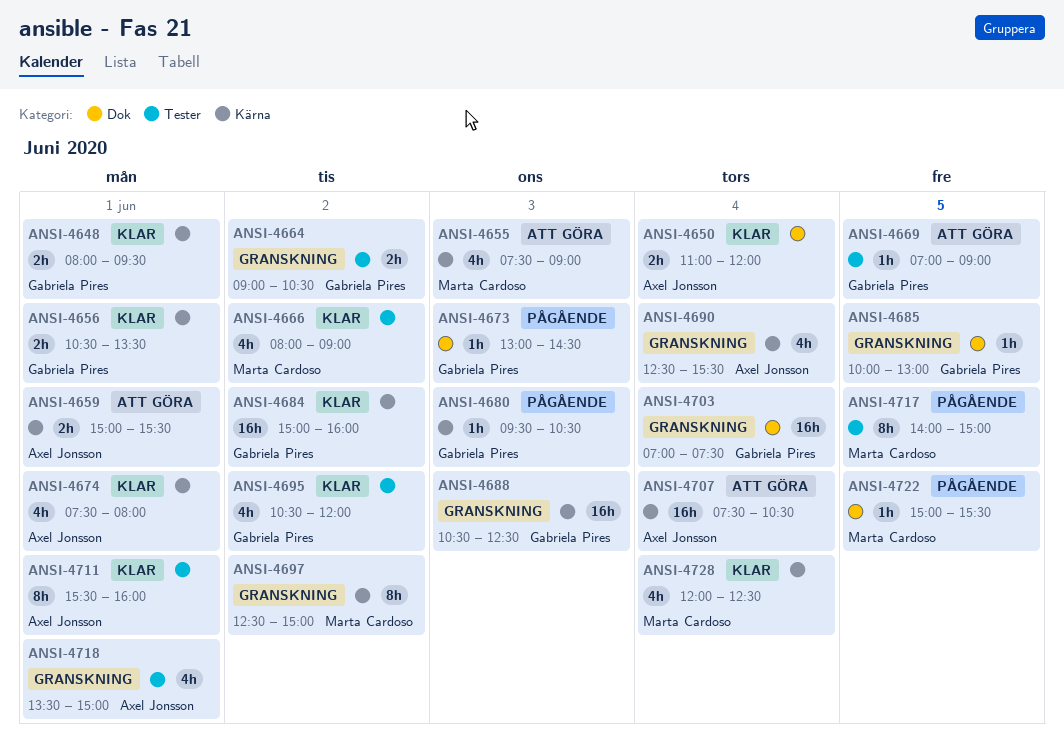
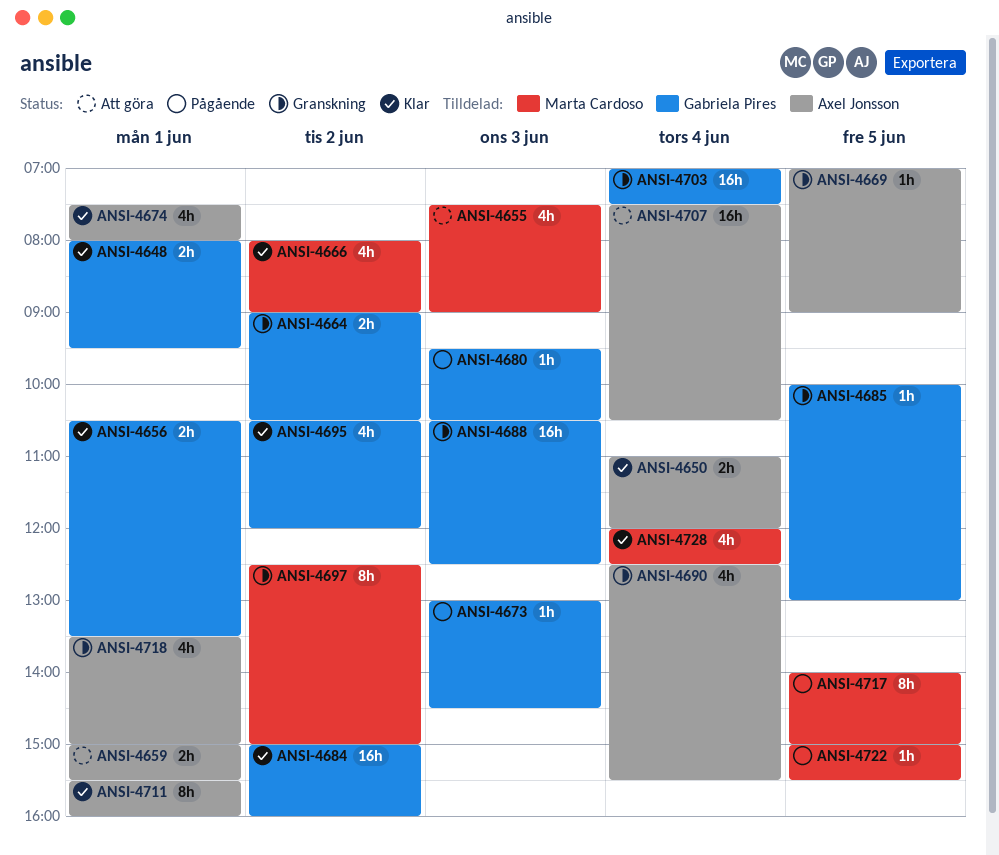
ANSI-4669, status: Att göra -> Granskning
ANSI-4669, owner: Gabriela Pires -> Axel Jonsson

